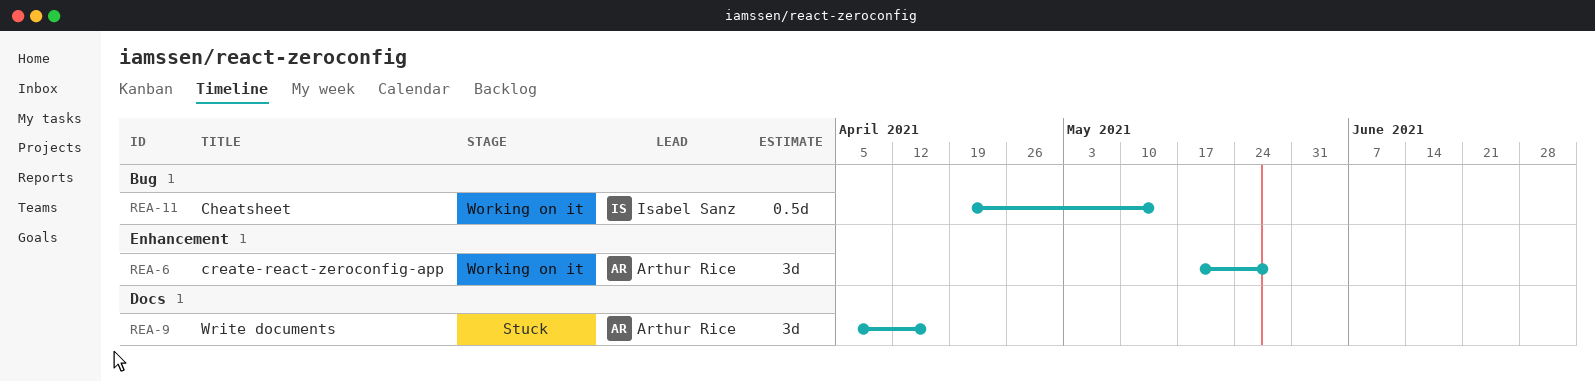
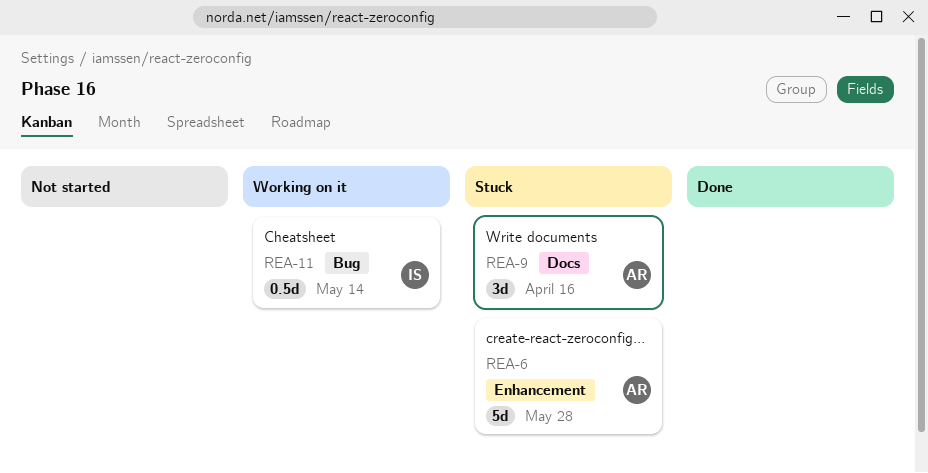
REA-6, status: Working on it -> Stuck
REA-6, estimate: 3d -> 5d

